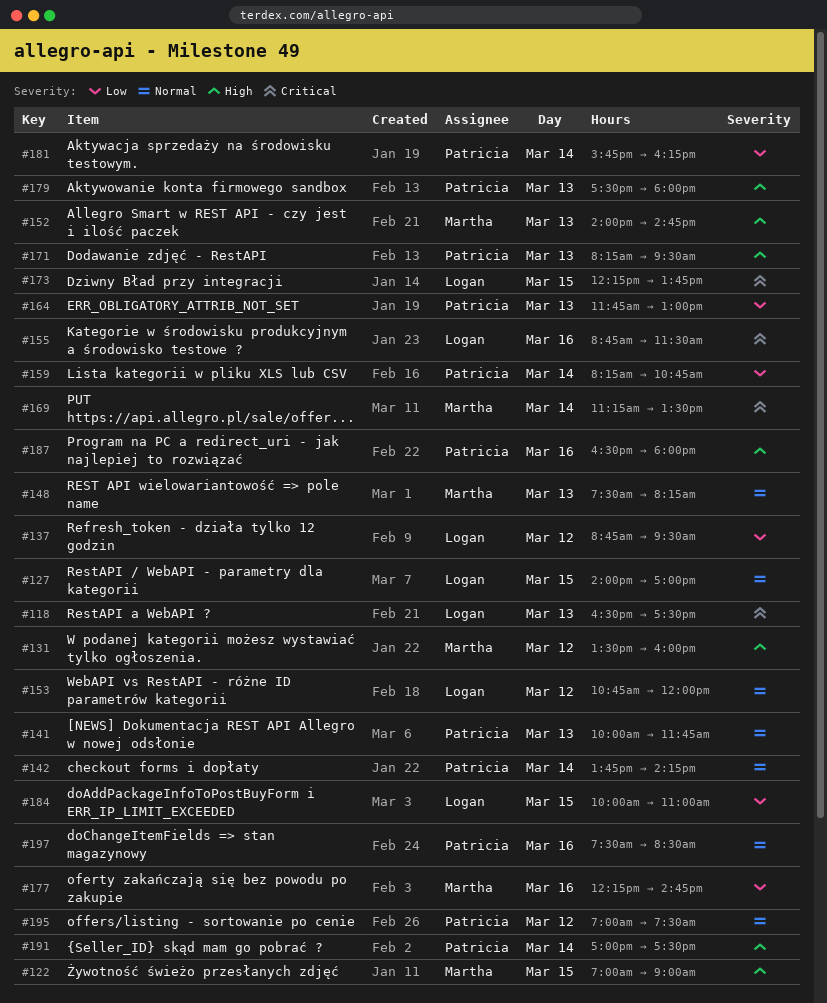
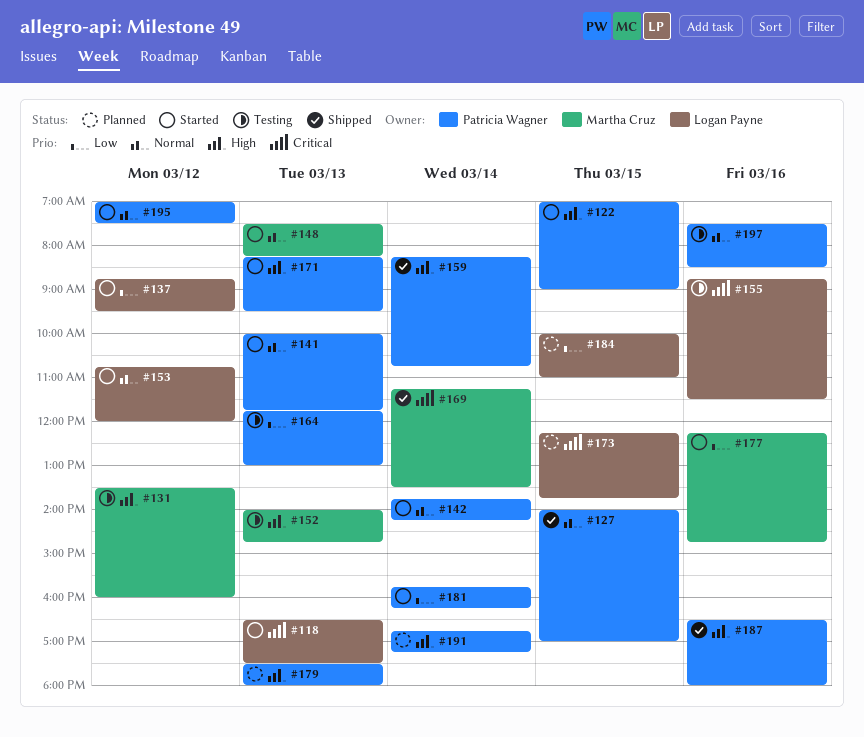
#122, owner: Martha Cruz -> Patricia Wagner
#127, owner: Logan Payne -> Patricia Wagner
#159, priority: Low -> High
#191, begins: 17:00 -> 16:45
#191, ends: 17:30 -> 17:15

